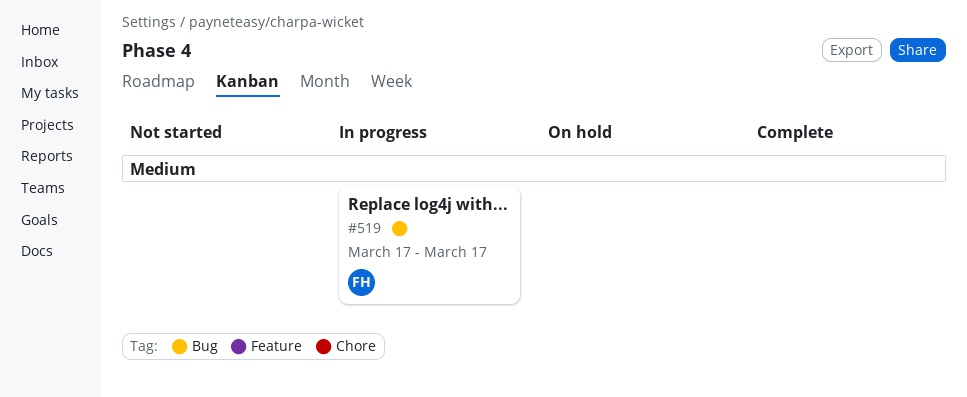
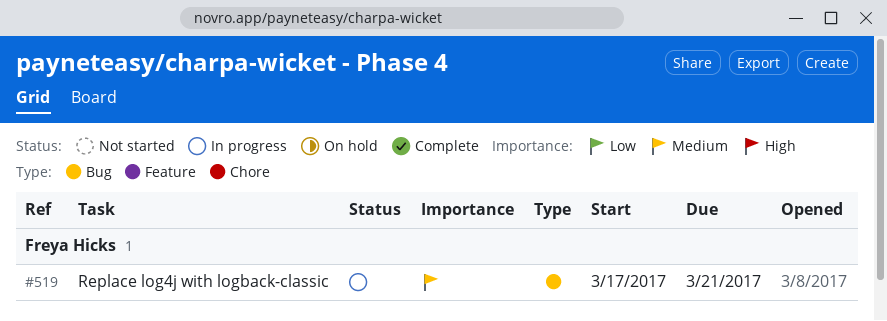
#519, due: Mar 17 -> Mar 21

